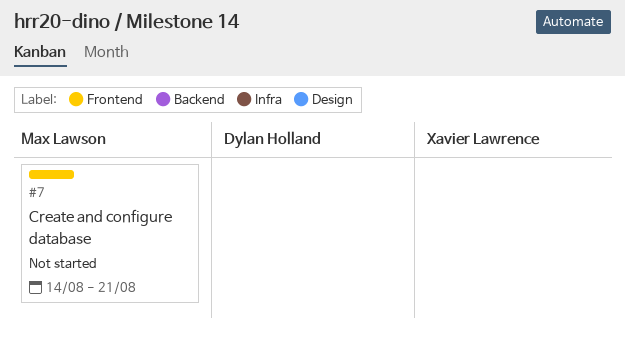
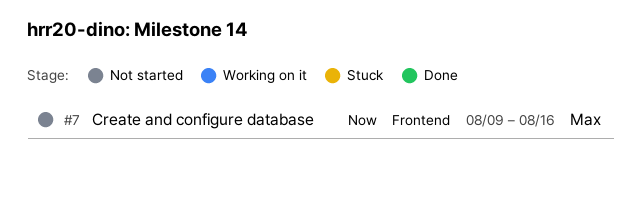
#7, start: Aug 14 -> Aug 9
#7, due: Aug 21 -> Aug 16

